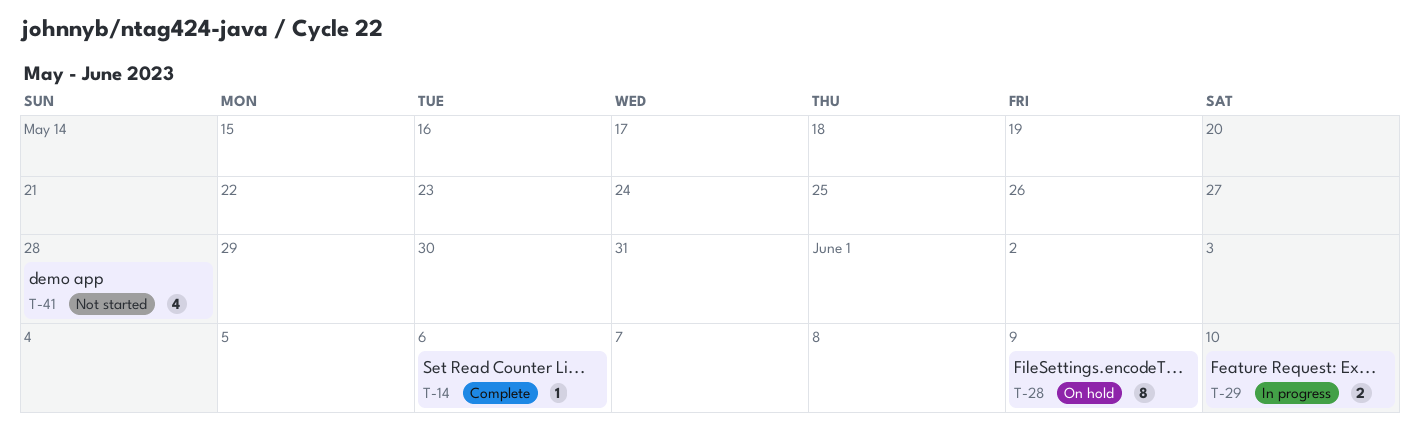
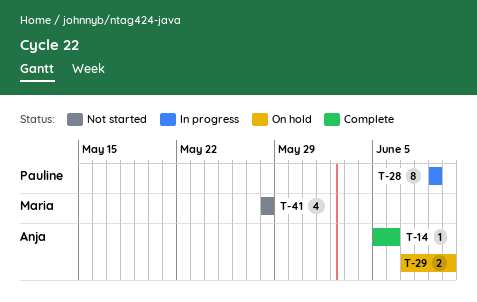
T-28, status: On hold -> In progress
T-29, status: In progress -> On hold

